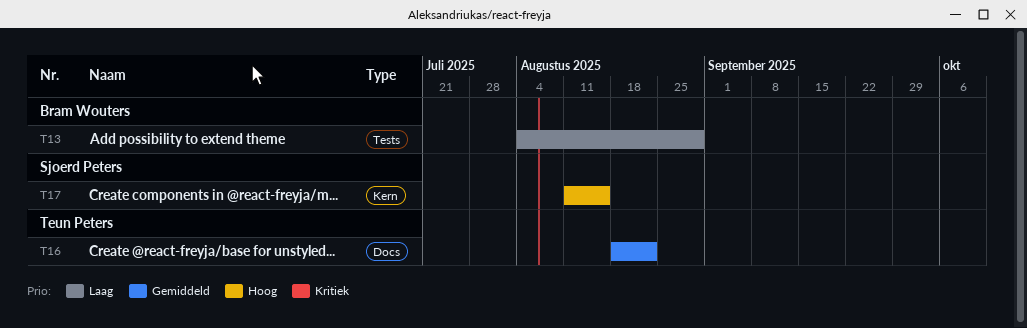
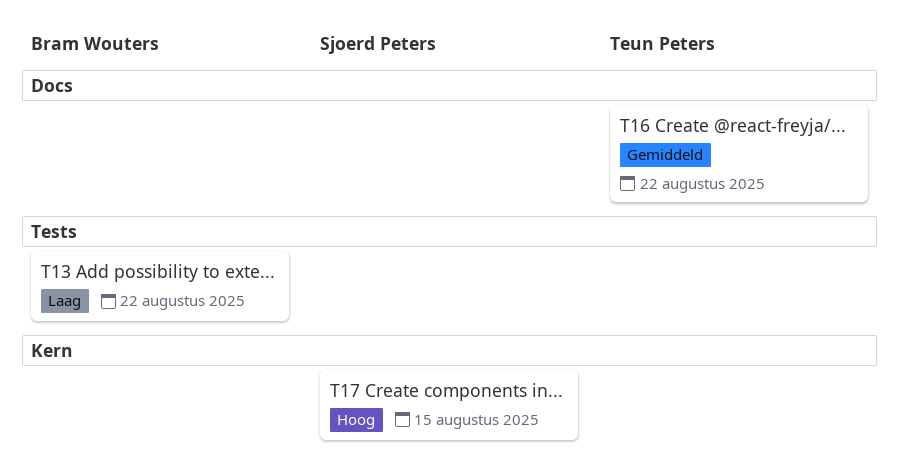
T13, due: Aug 29 -> Aug 22

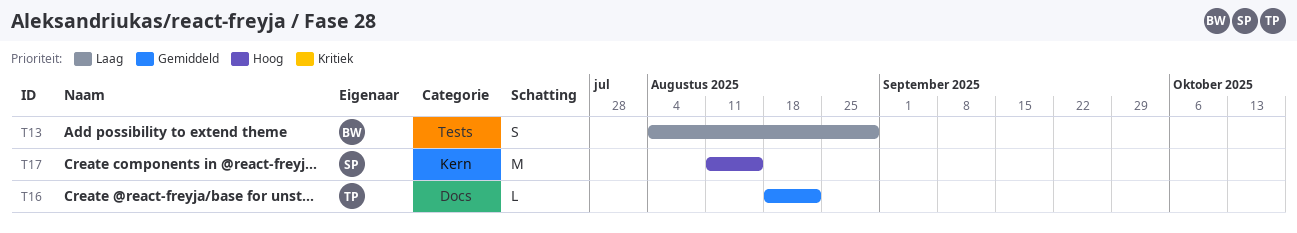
T13, due: Aug 22 -> Aug 29

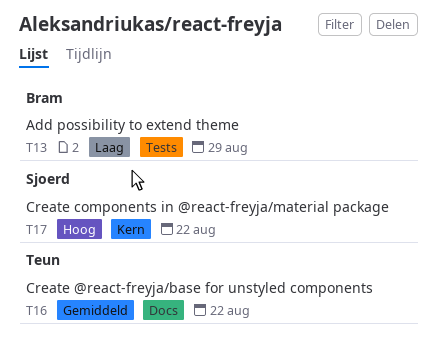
T17, due: Aug 15 -> Aug 22

